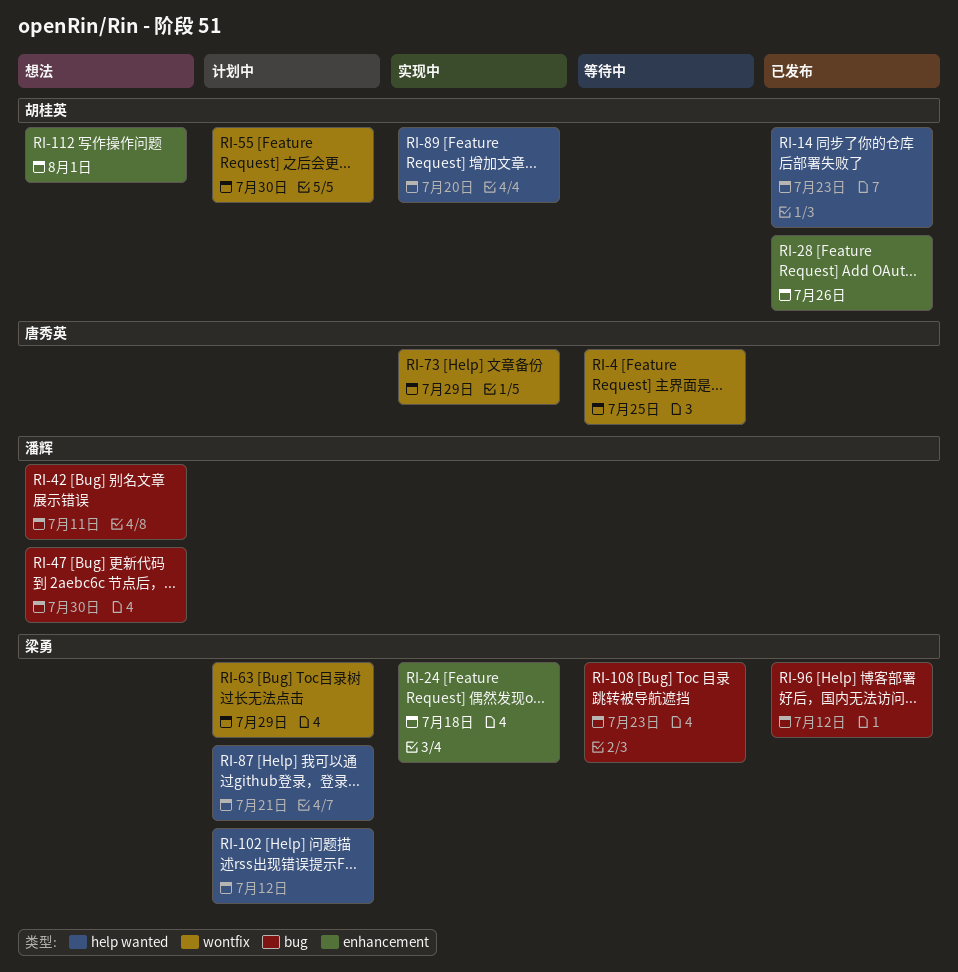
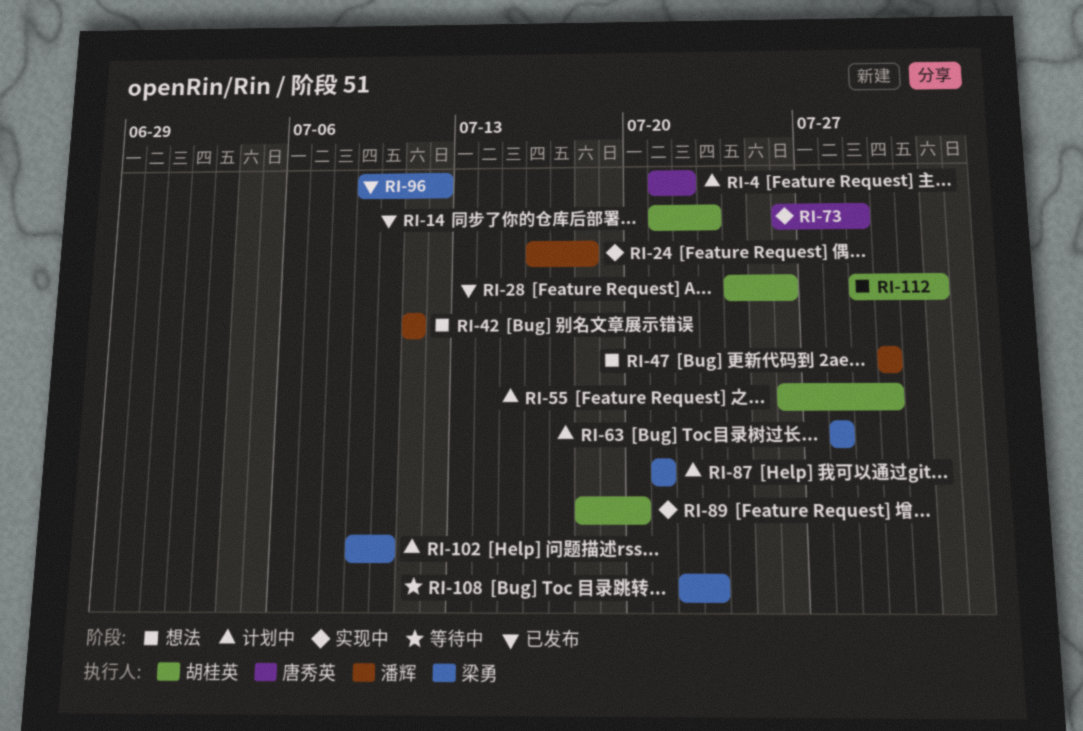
RI-4, status: 等待中 -> 计划中
RI-4, due: Jul 25 -> Jul 22
RI-24, owner: 梁勇 -> 潘辉
RI-63, due: Jul 29 -> Jul 28
RI-102, due: Jul 12 -> Jul 10

